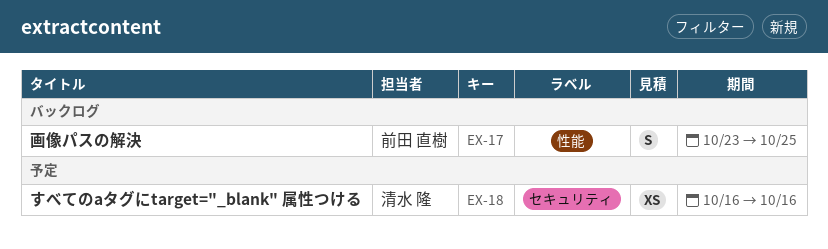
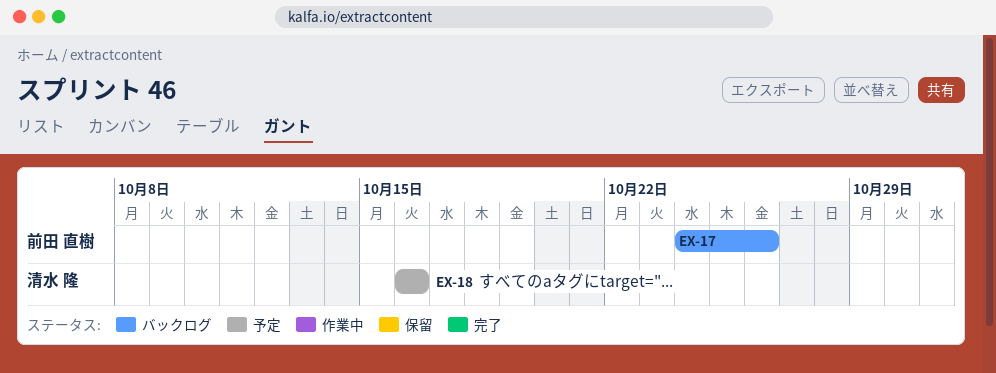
EX-17, start: Oct 23 -> Oct 24
EX-17, due: Oct 25 -> Oct 26

